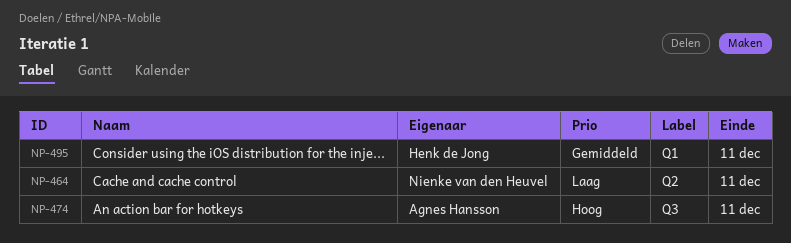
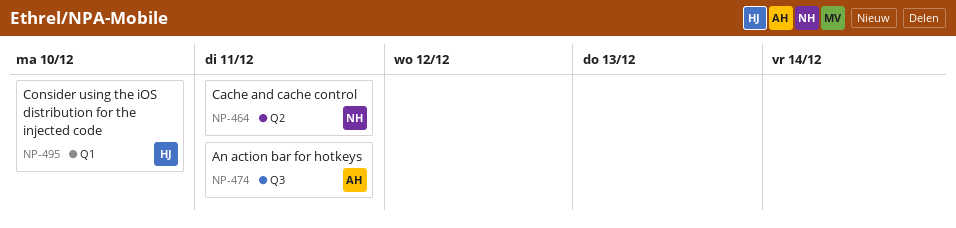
NP-495, due: Dec 11 -> Dec 10

